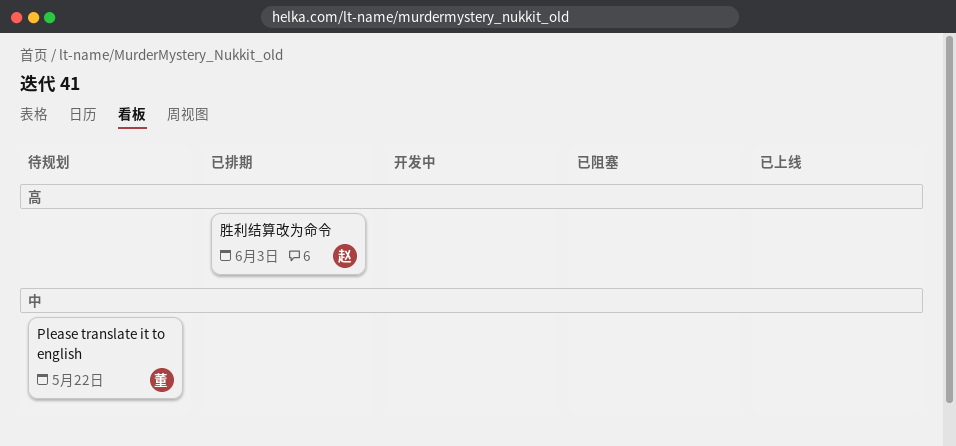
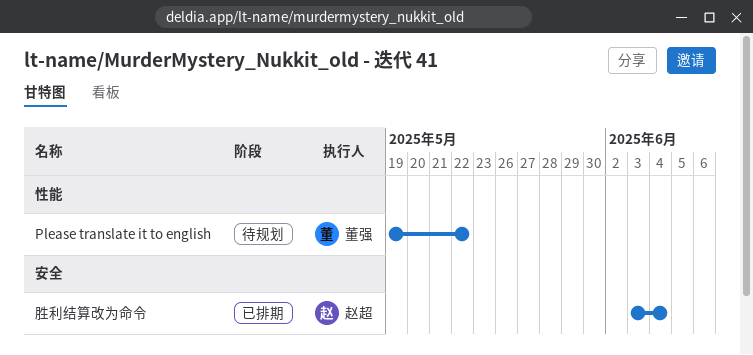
胜利结算改为命令, due: Jun 3 -> Jun 4

